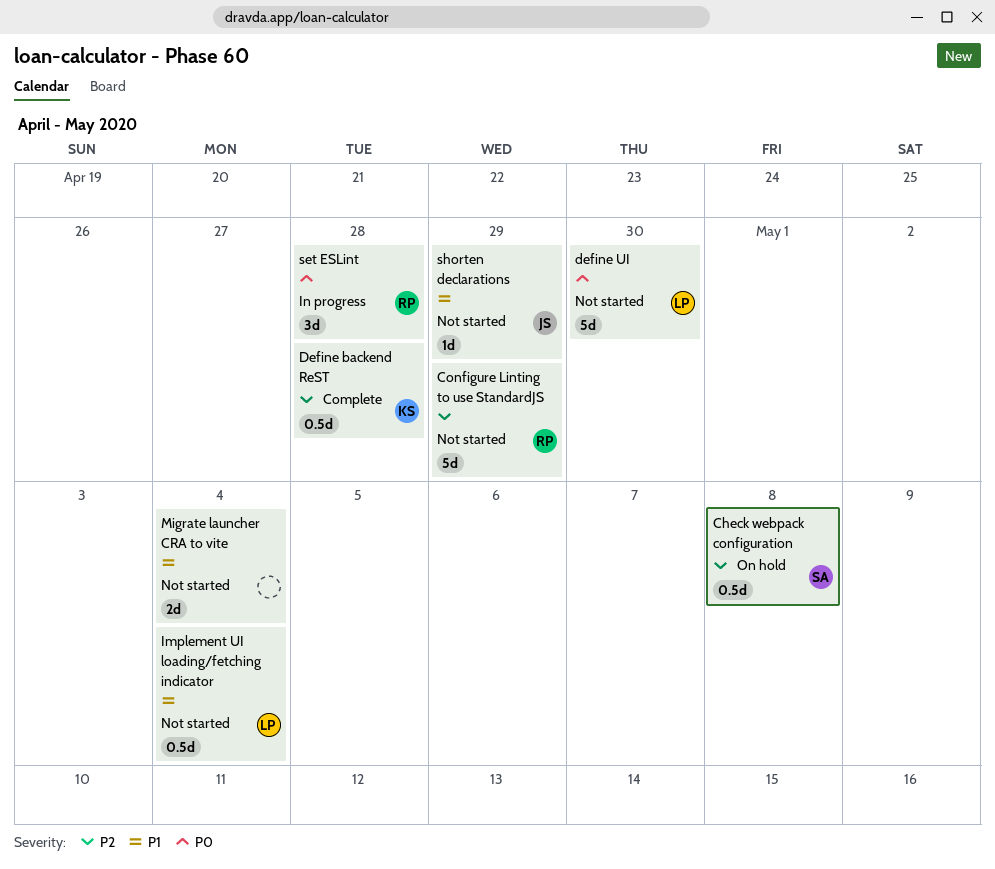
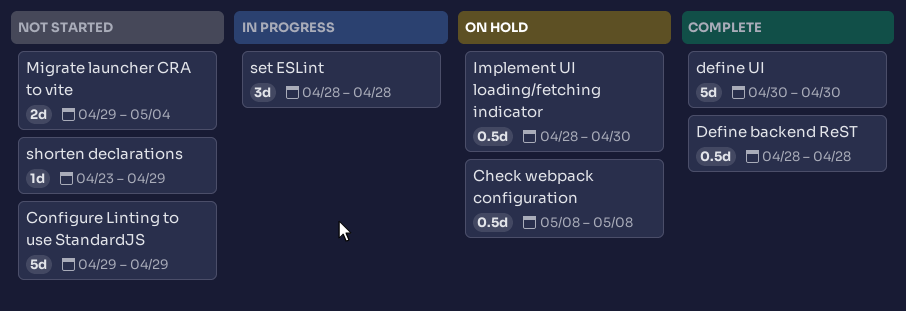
define UI, status: Not started -> Complete
Implement UI loading/fetching indicator, status: Not started -> On hold
Implement UI loading/fetching indicator, due: May 4 -> Apr 30

